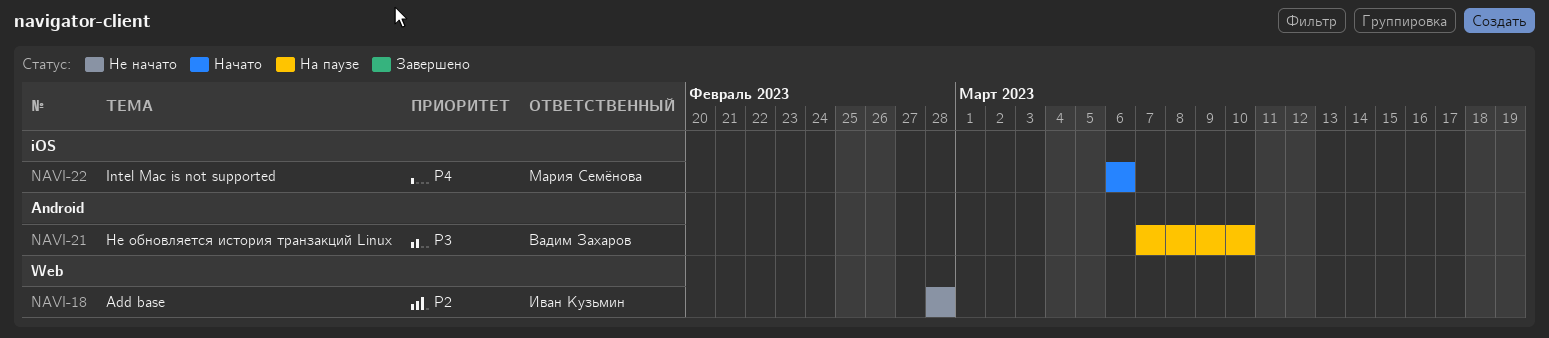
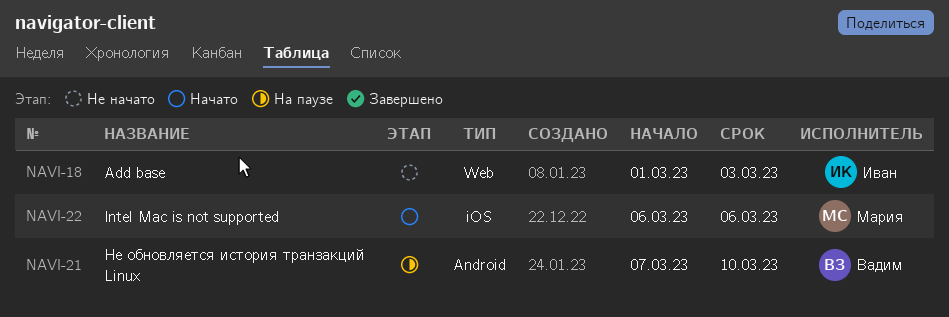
NAVI-18, start: Feb 28 -> Mar 1
NAVI-18, due: Feb 28 -> Mar 3

